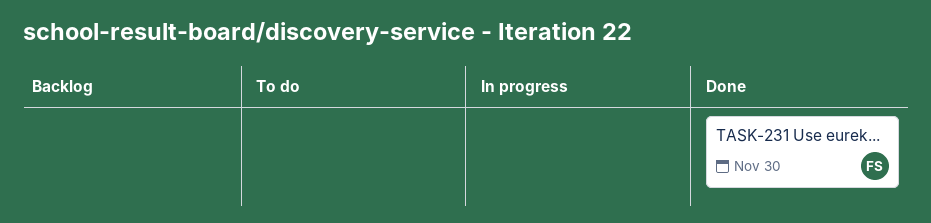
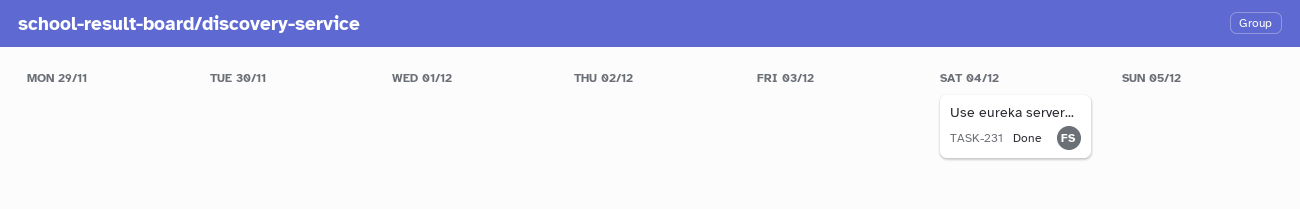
TASK-231, due: Nov 30 -> Dec 4

